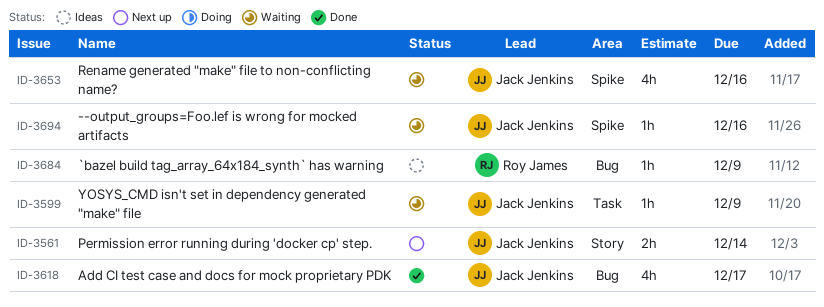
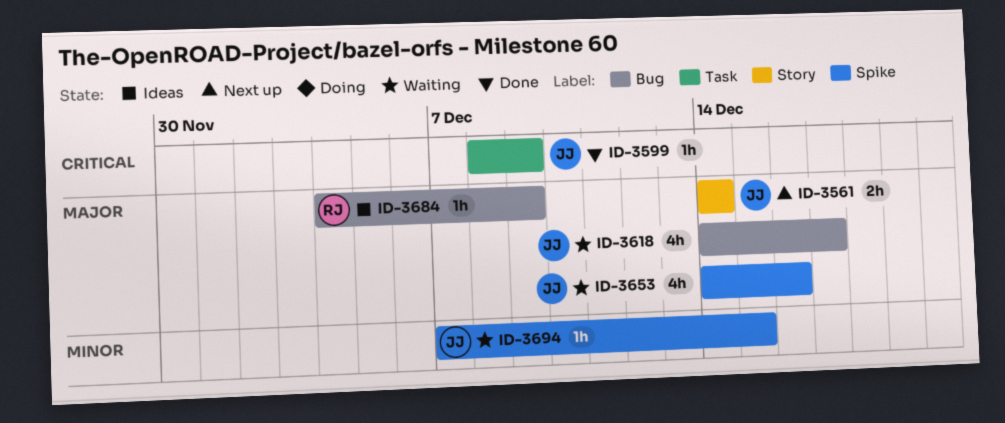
ID-3599, status: Waiting -> Done
ID-3618, status: Done -> Waiting
ID-3694, due: Dec 16 -> Dec 15

